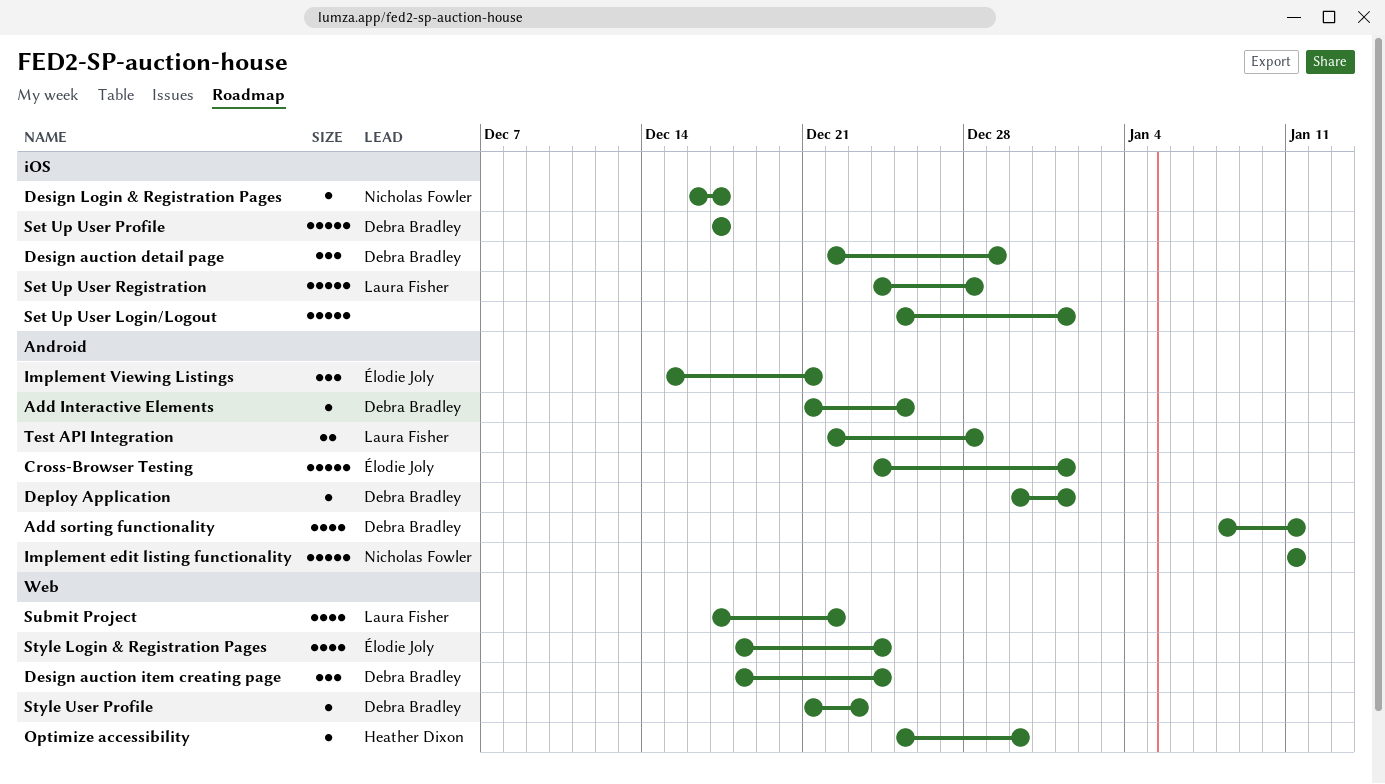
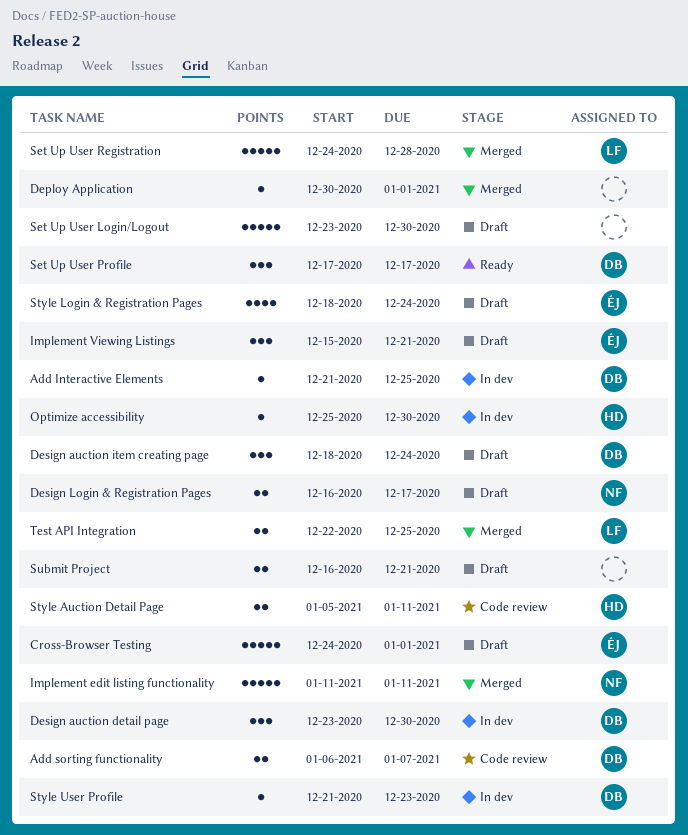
Add sorting functionality, estimate: 4 -> 2
Add sorting functionality, start: Jan 8 -> Jan 6
Add sorting functionality, due: Jan 11 -> Jan 7
Deploy Application, owner: Debra Bradley -> none
Design auction detail page, start: Dec 22 -> Dec 23
Design auction detail page, due: Dec 29 -> Dec 30
Design Login & Registration Pages, estimate: 1 -> 2
Set Up User Login/Logout, start: Dec 25 -> Dec 23
Set Up User Login/Logout, due: Jan 1 -> Dec 30
Set Up User Profile, estimate: 5 -> 3
Style Auction Detail Page: none -> present
Submit Project, owner: Laura Fisher -> none
Submit Project, estimate: 4 -> 2
Submit Project, start: Dec 17 -> Dec 16
Submit Project, due: Dec 22 -> Dec 21
Test API Integration, due: Dec 28 -> Dec 25

